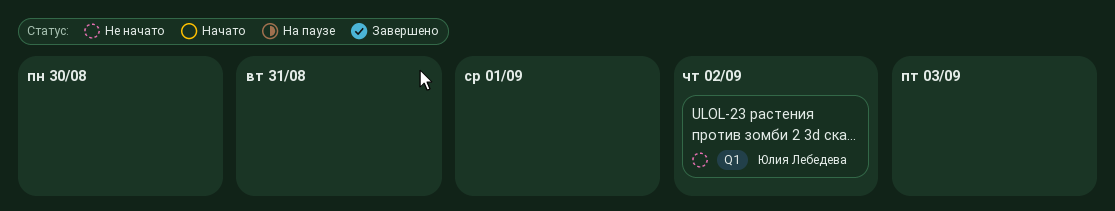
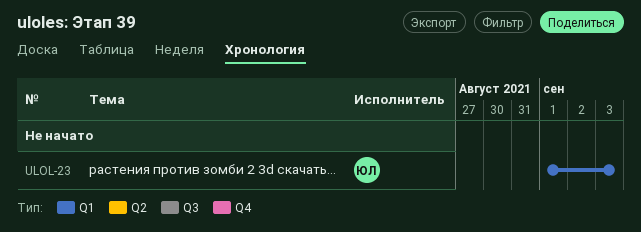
ULOL-23, due: Sep 2 -> Sep 3

